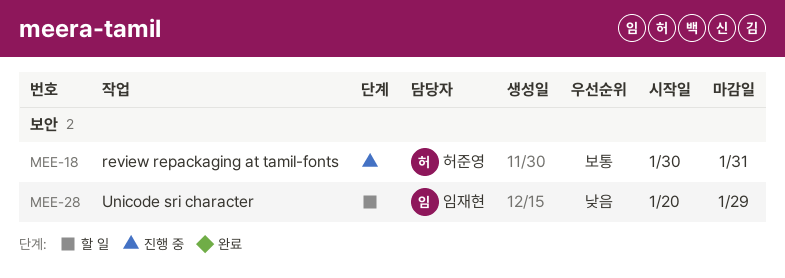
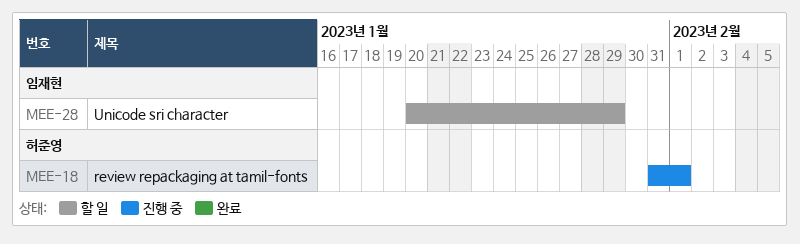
MEE-18, start: Jan 30 -> Jan 31
MEE-18, due: Jan 31 -> Feb 1

